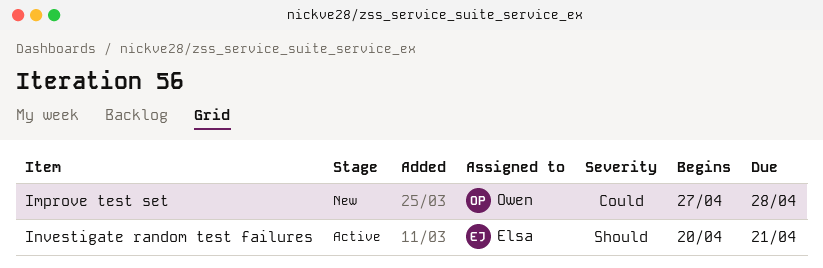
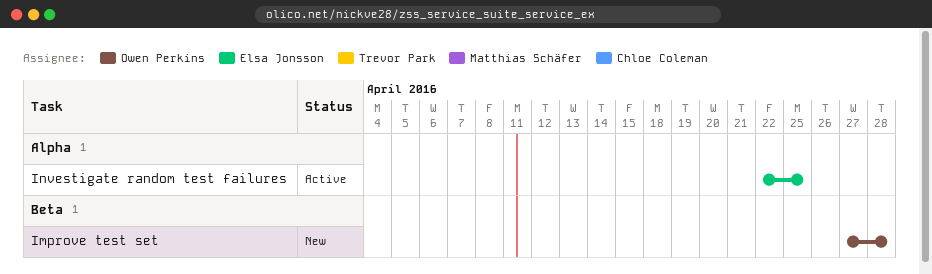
Investigate random test failures, start: Apr 20 -> Apr 22
Investigate random test failures, due: Apr 21 -> Apr 25

